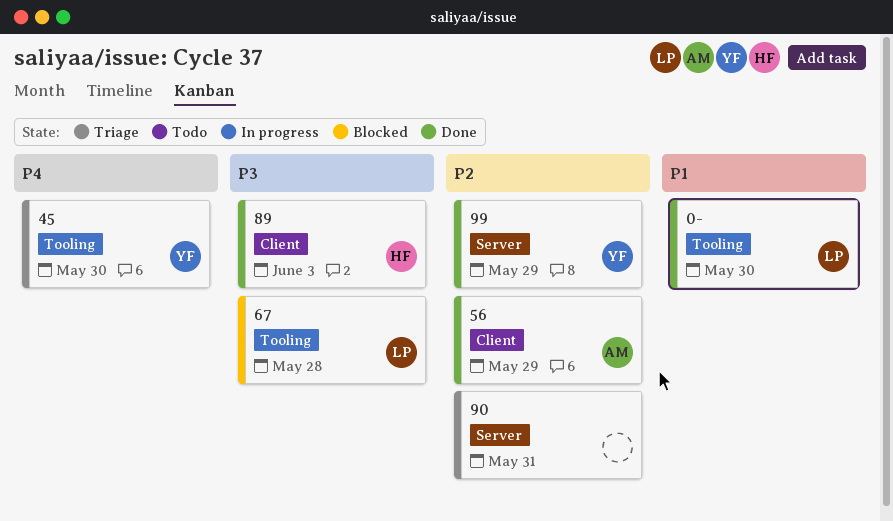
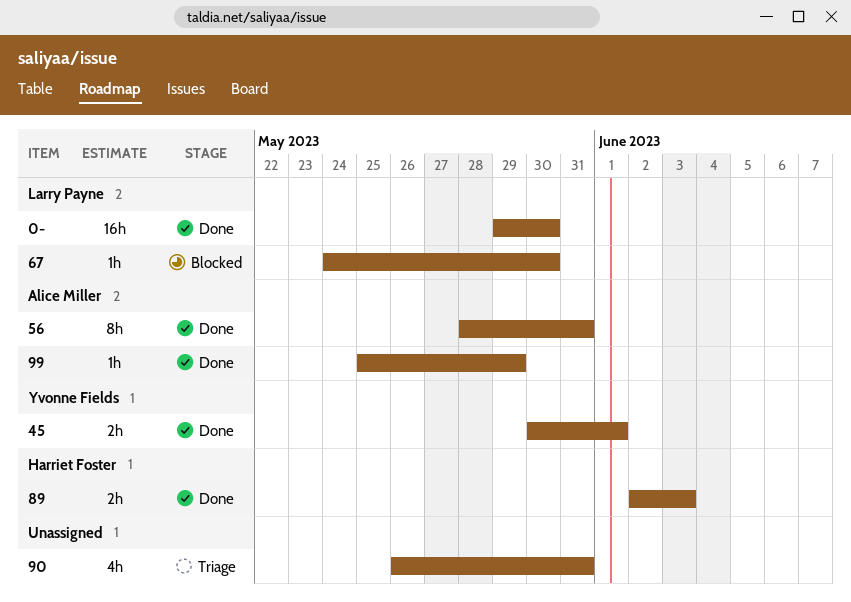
45, status: Triage -> Done
45, due: May 30 -> Jun 1
56, due: May 29 -> May 31
67, due: May 28 -> May 30
99, owner: Yvonne Fields -> Alice Miller

